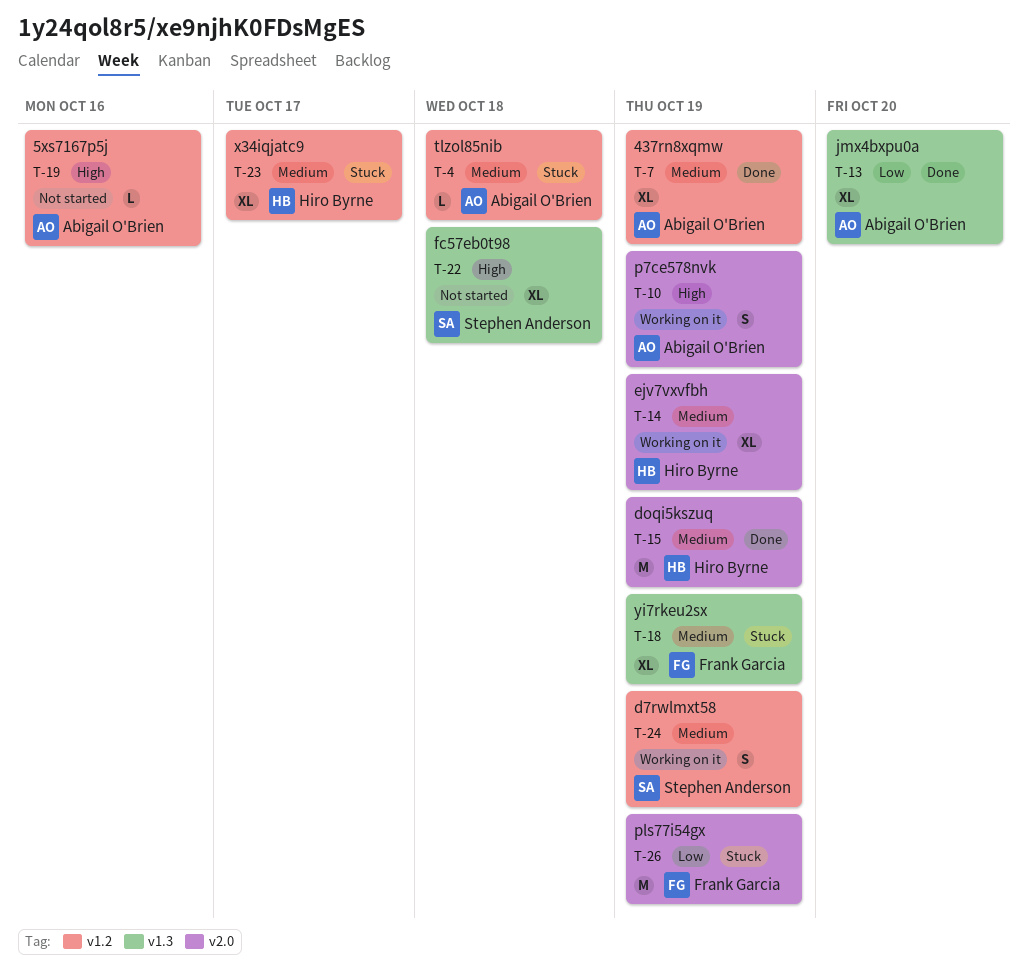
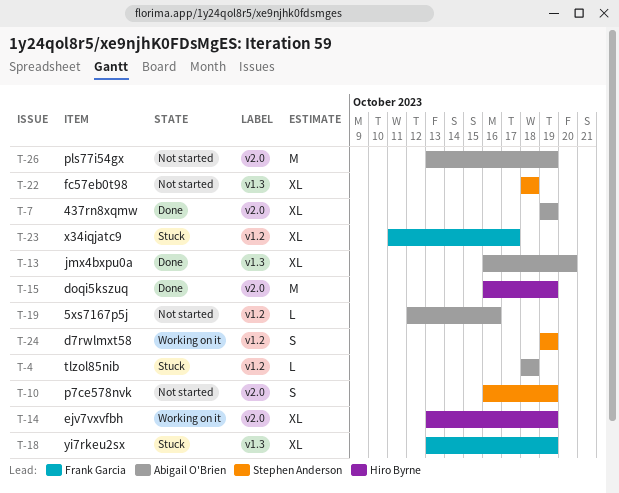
T-7, label: v1.2 -> v2.0
T-10, status: Working on it -> Not started
T-10, owner: Abigail O'Brien -> Stephen Anderson
T-23, owner: Hiro Byrne -> Frank Garcia
T-26, status: Stuck -> Not started
T-26, owner: Frank Garcia -> Abigail O'Brien

